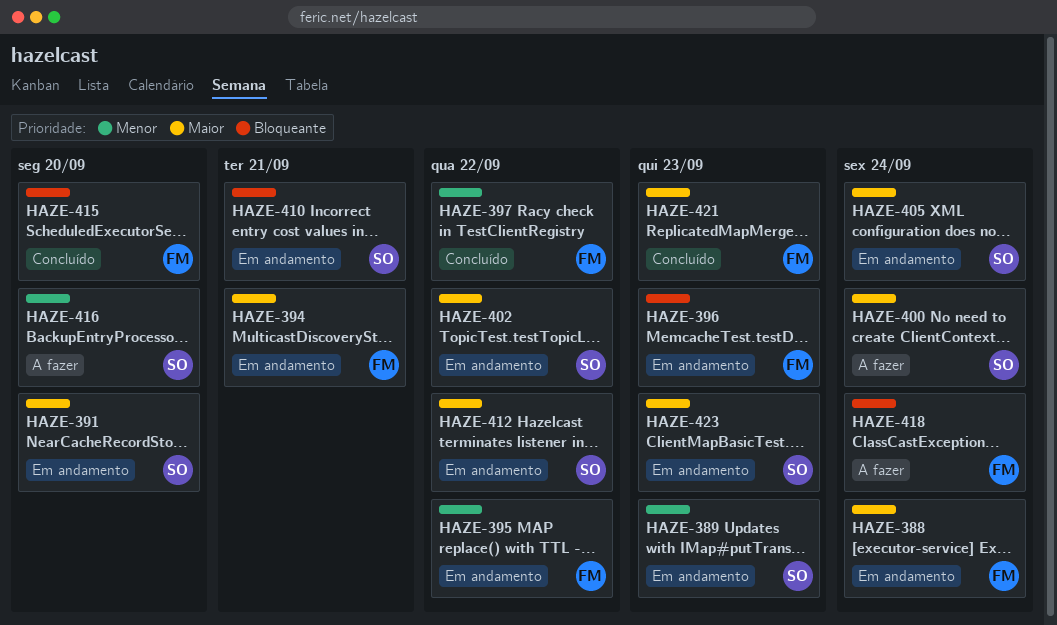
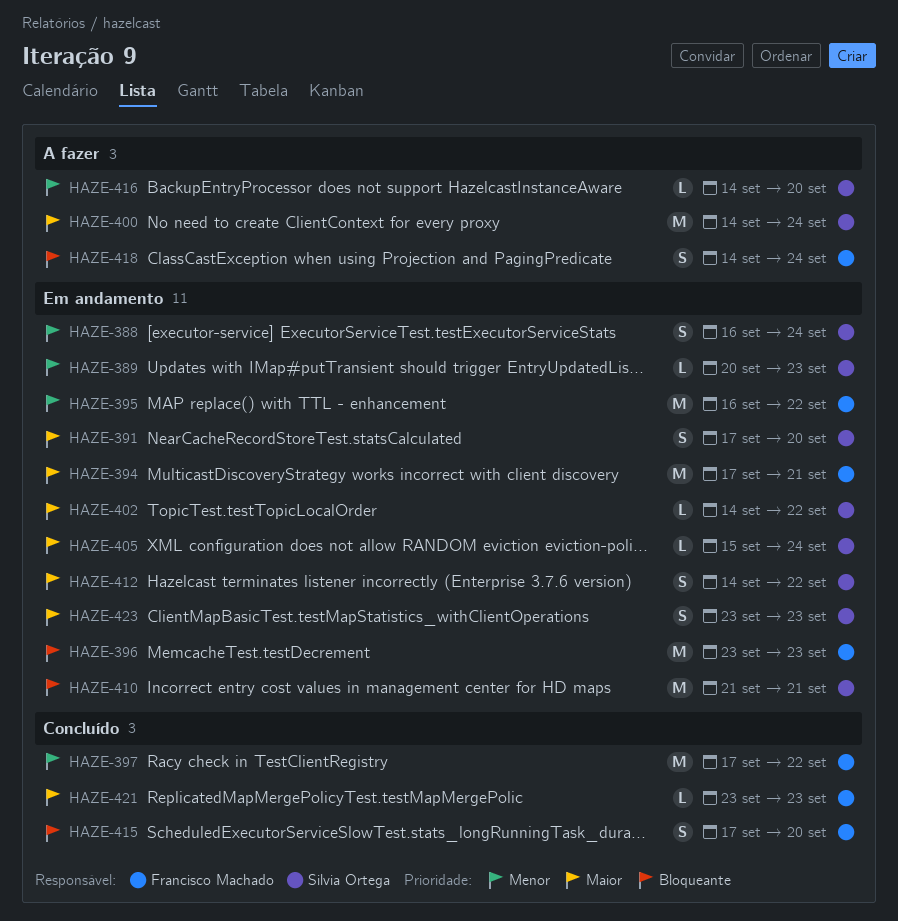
HAZE-388, owner: Francisco Machado -> Silvia Ortega
HAZE-388, priority: Maior -> Menor

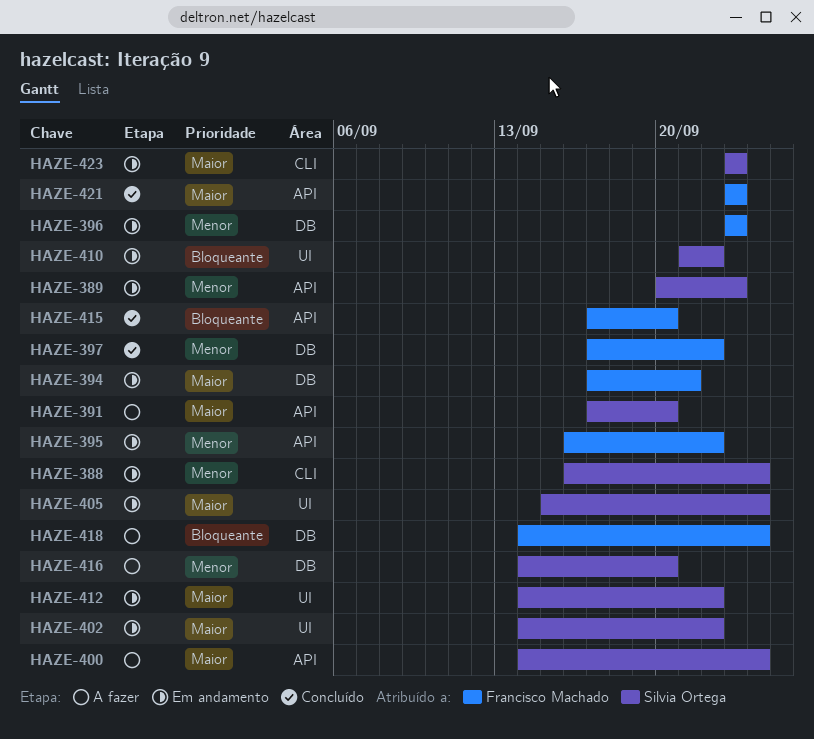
HAZE-391, status: Em andamento -> A fazer
HAZE-396, priority: Bloqueante -> Menor
HAZE-410, due: Sep 21 -> Sep 22

